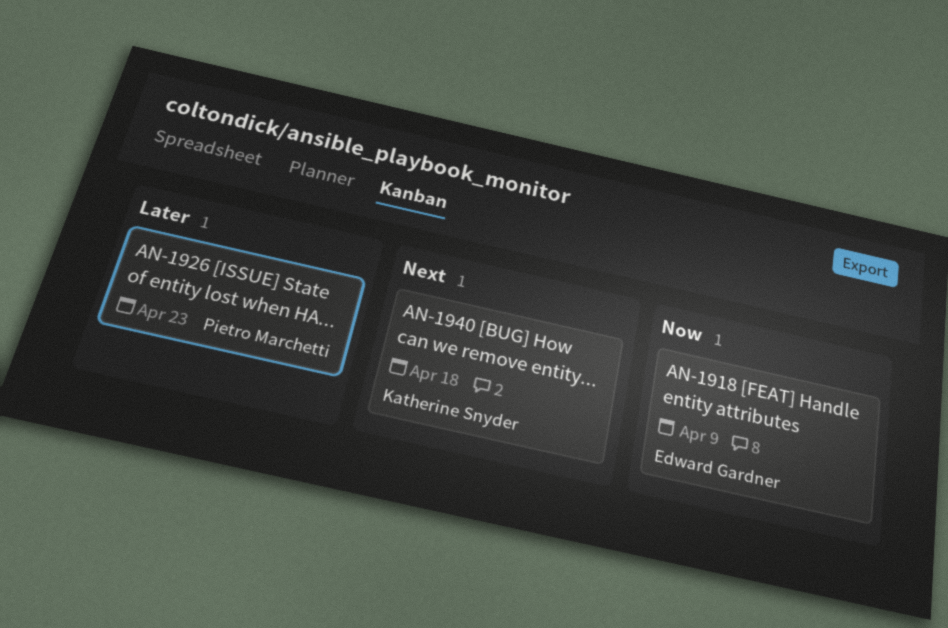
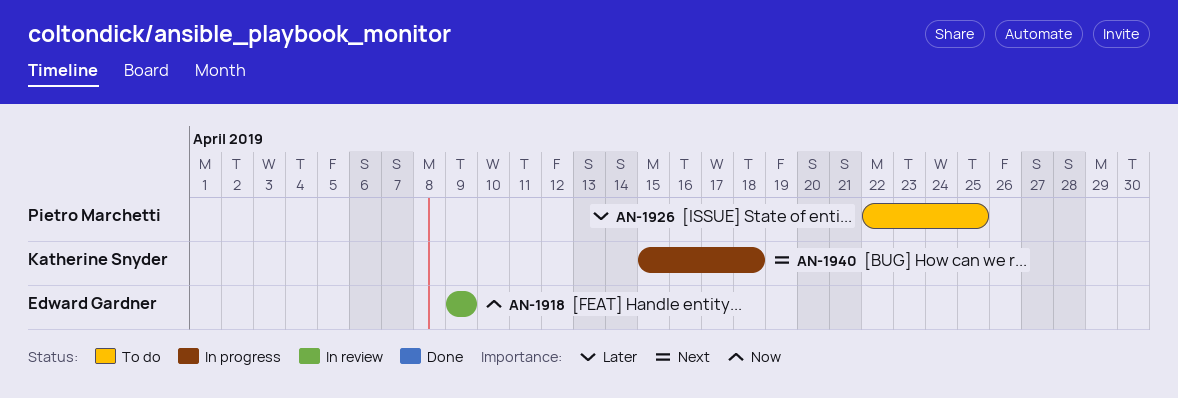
AN-1926, due: Apr 23 -> Apr 25

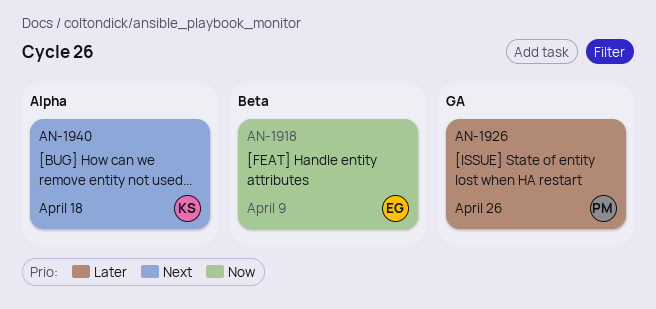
AN-1926, due: Apr 25 -> Apr 26

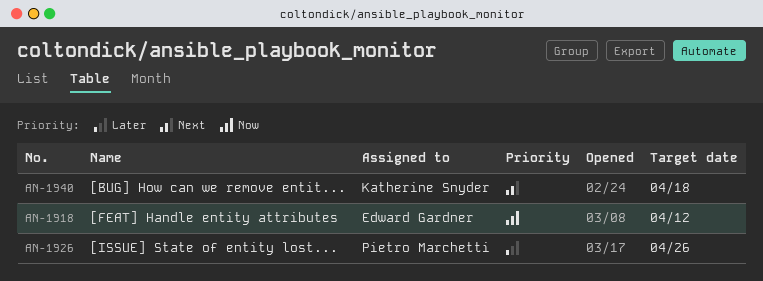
AN-1918, due: Apr 9 -> Apr 12

